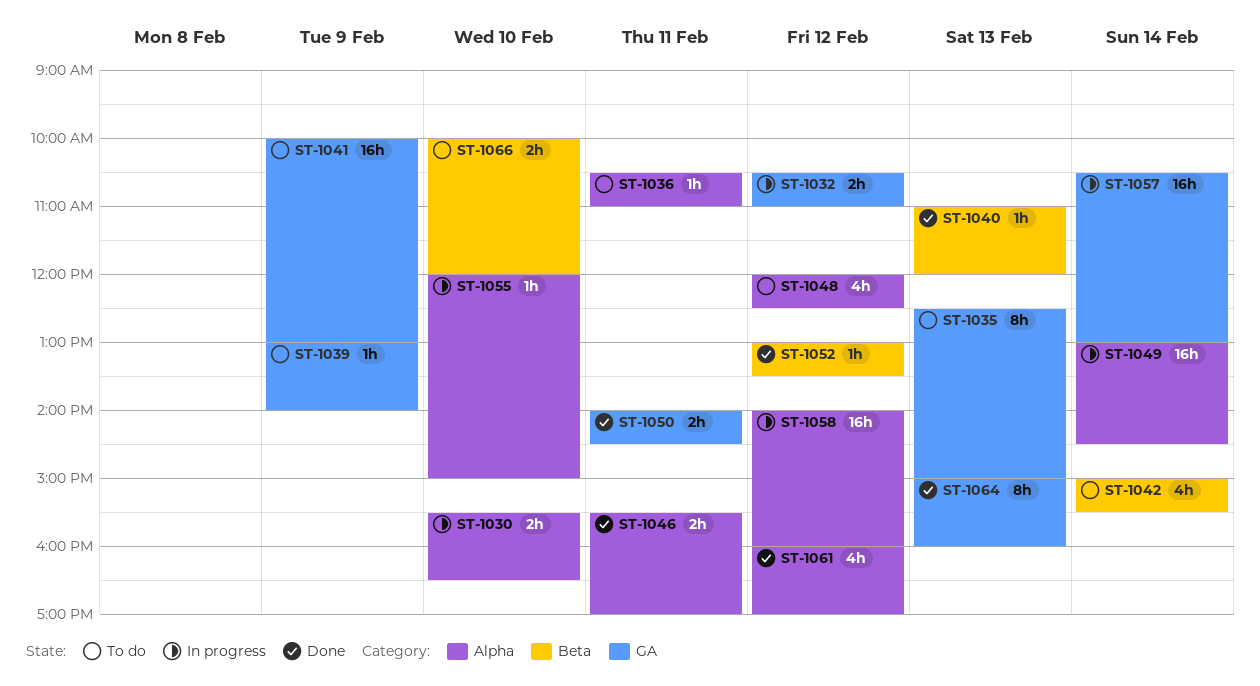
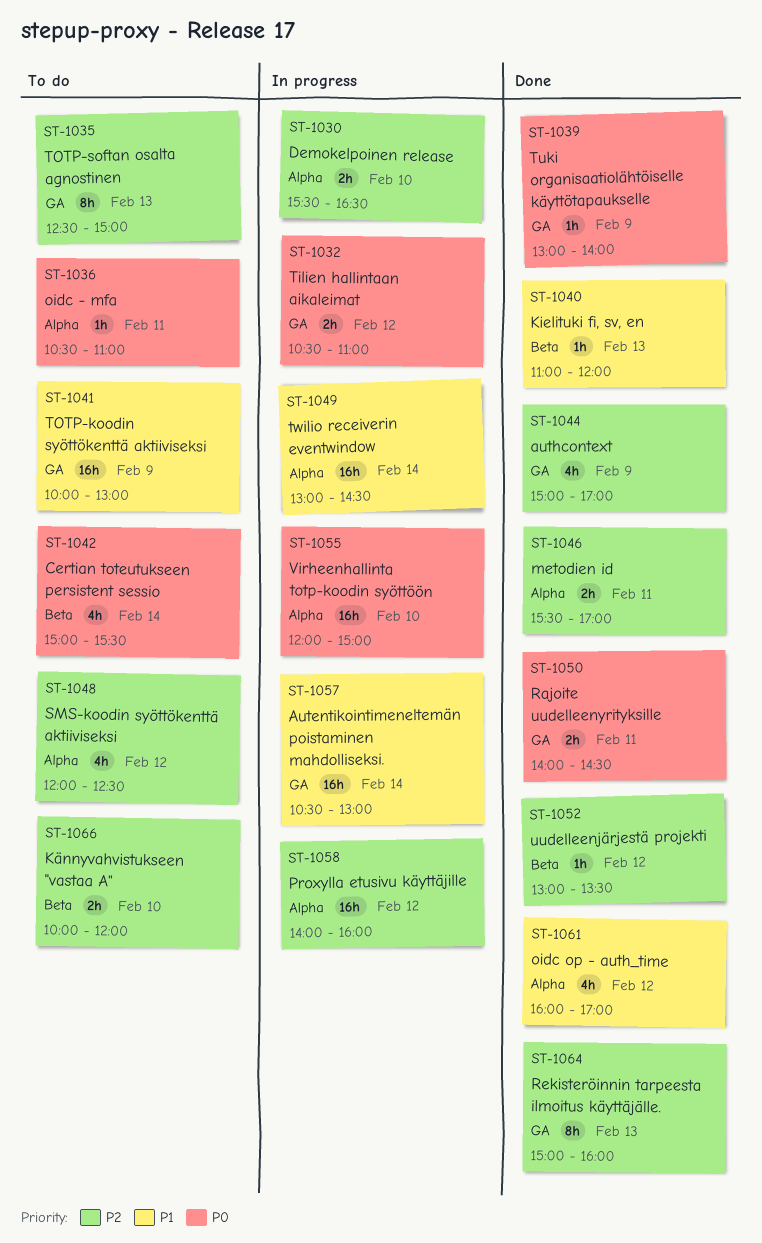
ST-1039, status: To do -> Done
ST-1044: none -> present
ST-1055, estimate: 1h -> 16h

